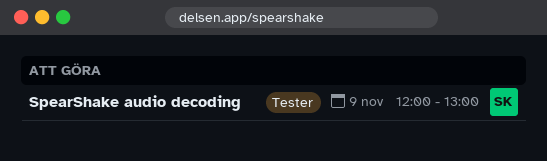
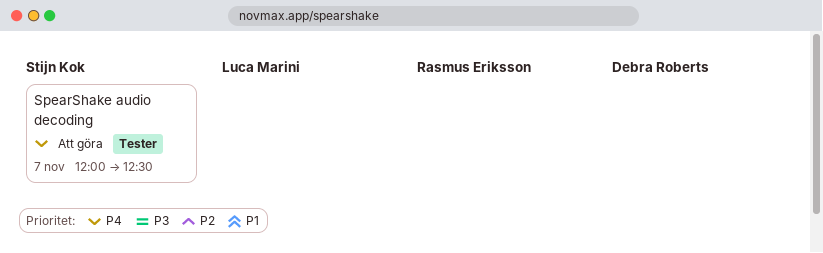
SpearShake audio decoding, day: Nov 9 -> Nov 7
SpearShake audio decoding, ends: 13:00 -> 12:30

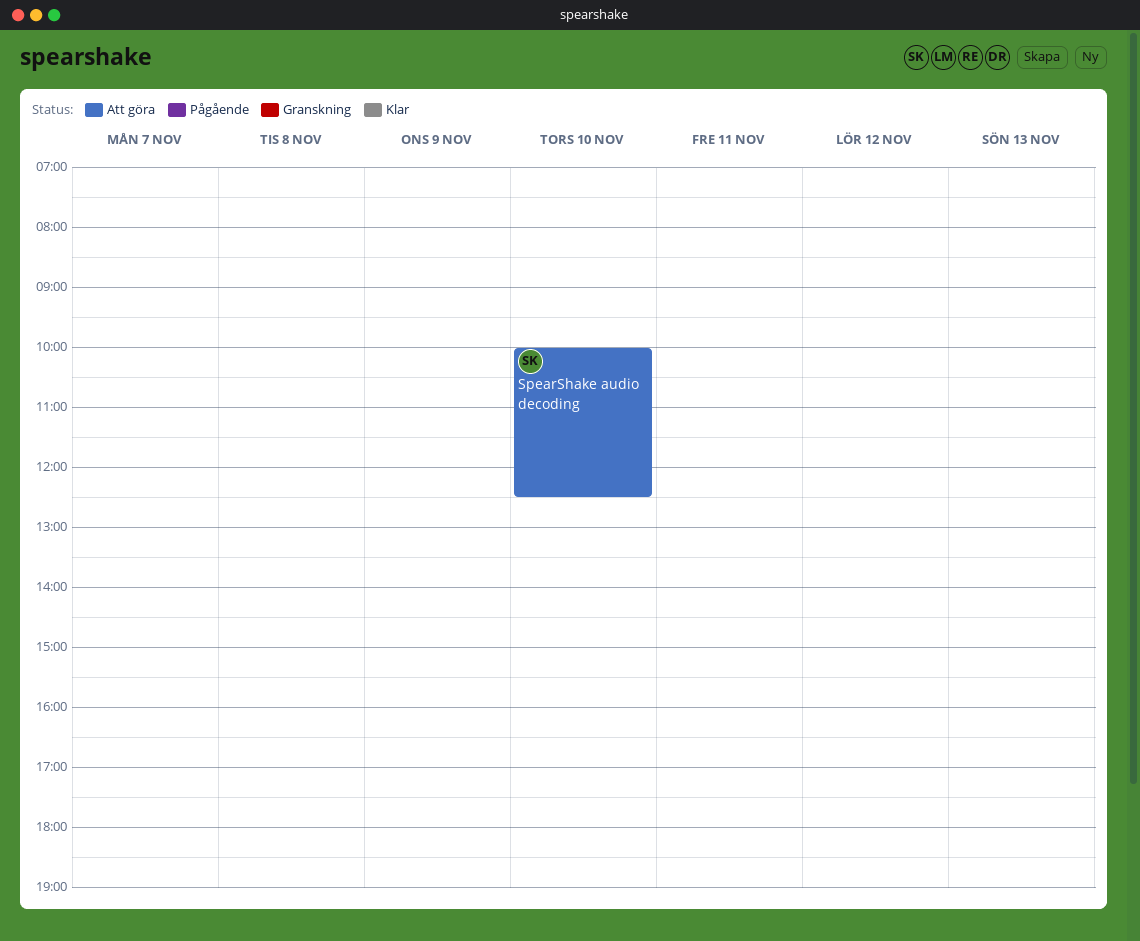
SpearShake audio decoding, day: Nov 7 -> Nov 10
SpearShake audio decoding, begins: 12:00 -> 10:00

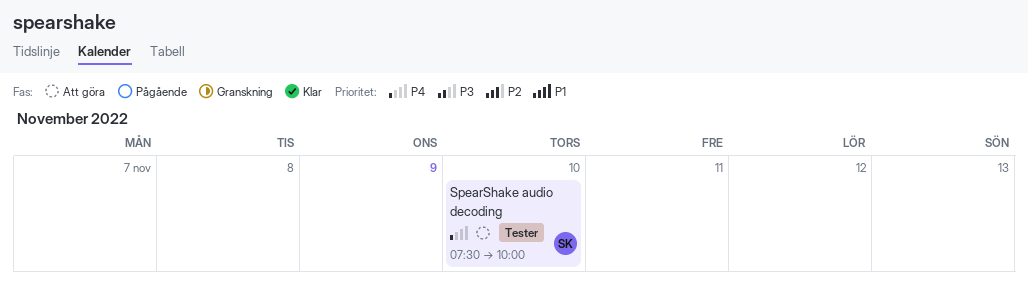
SpearShake audio decoding, begins: 10:00 -> 07:30
SpearShake audio decoding, ends: 12:30 -> 10:00

